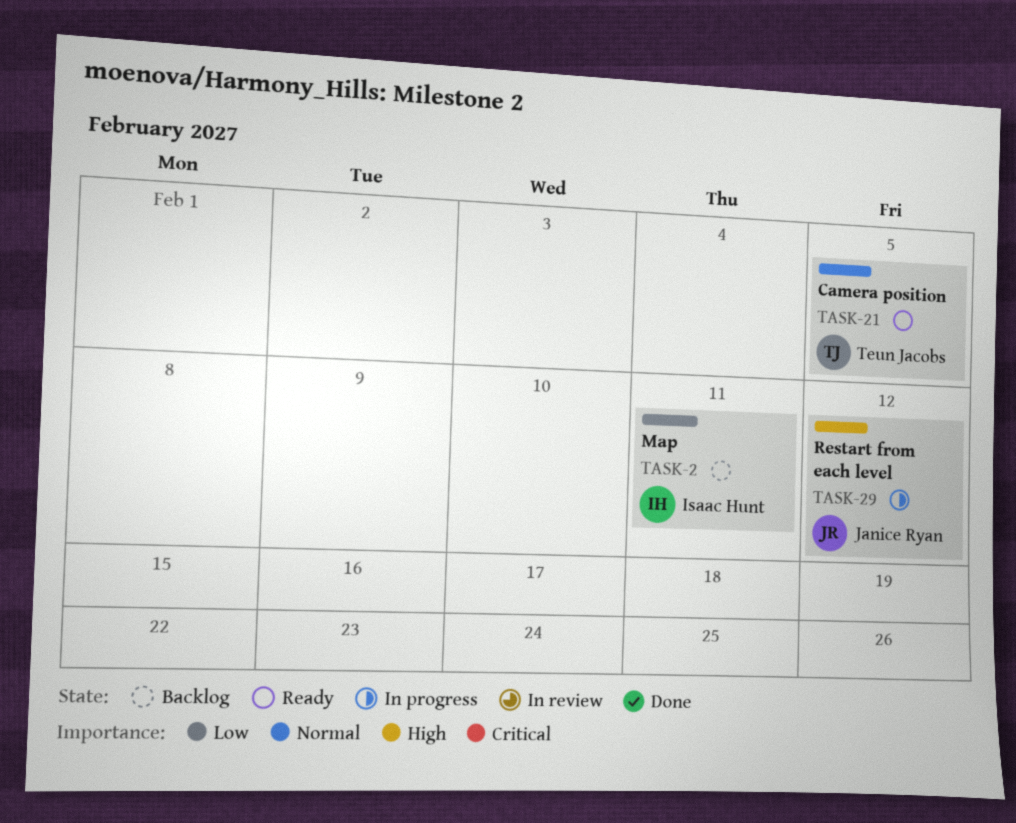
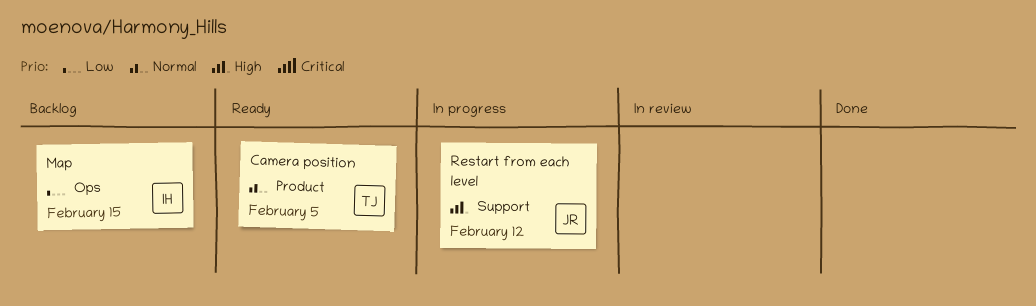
Map, due: Feb 11 -> Feb 15

